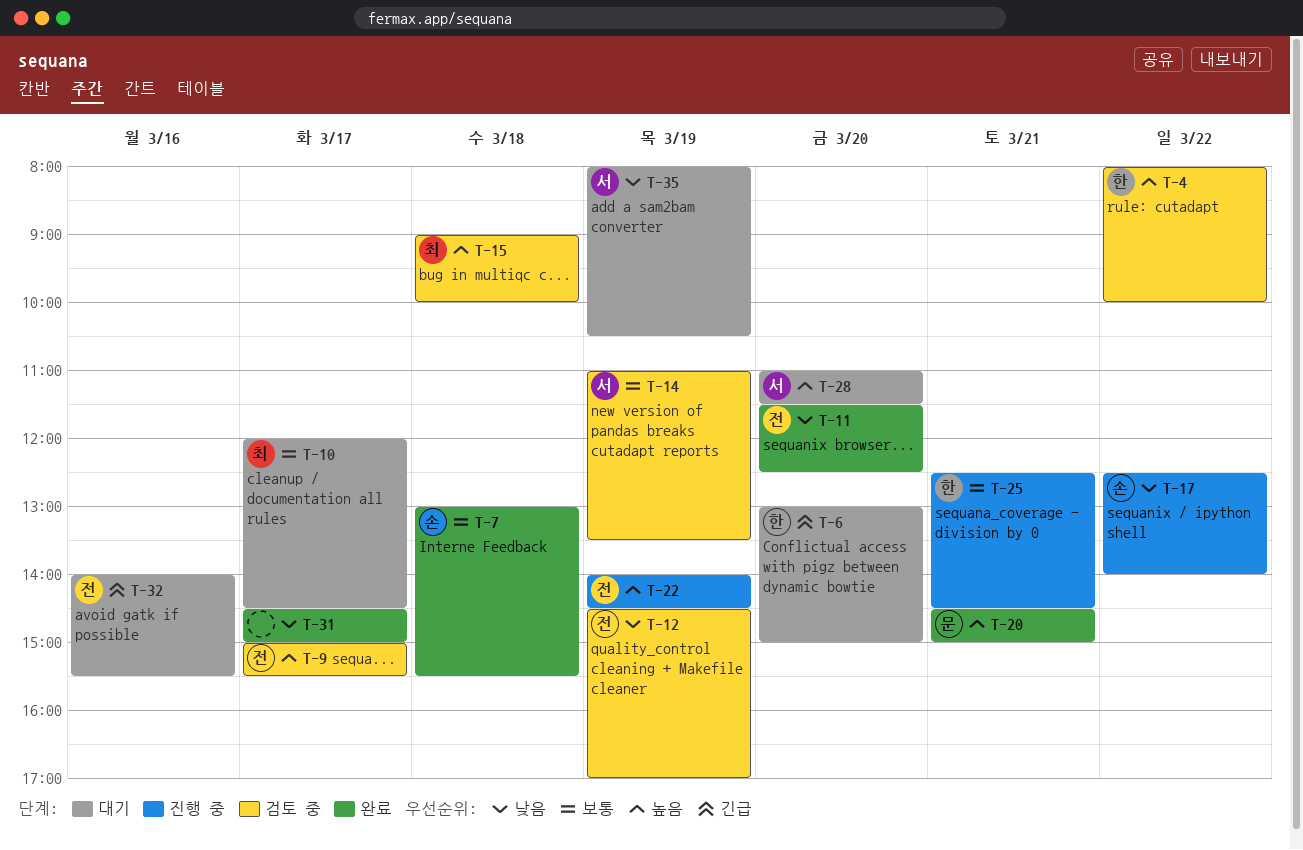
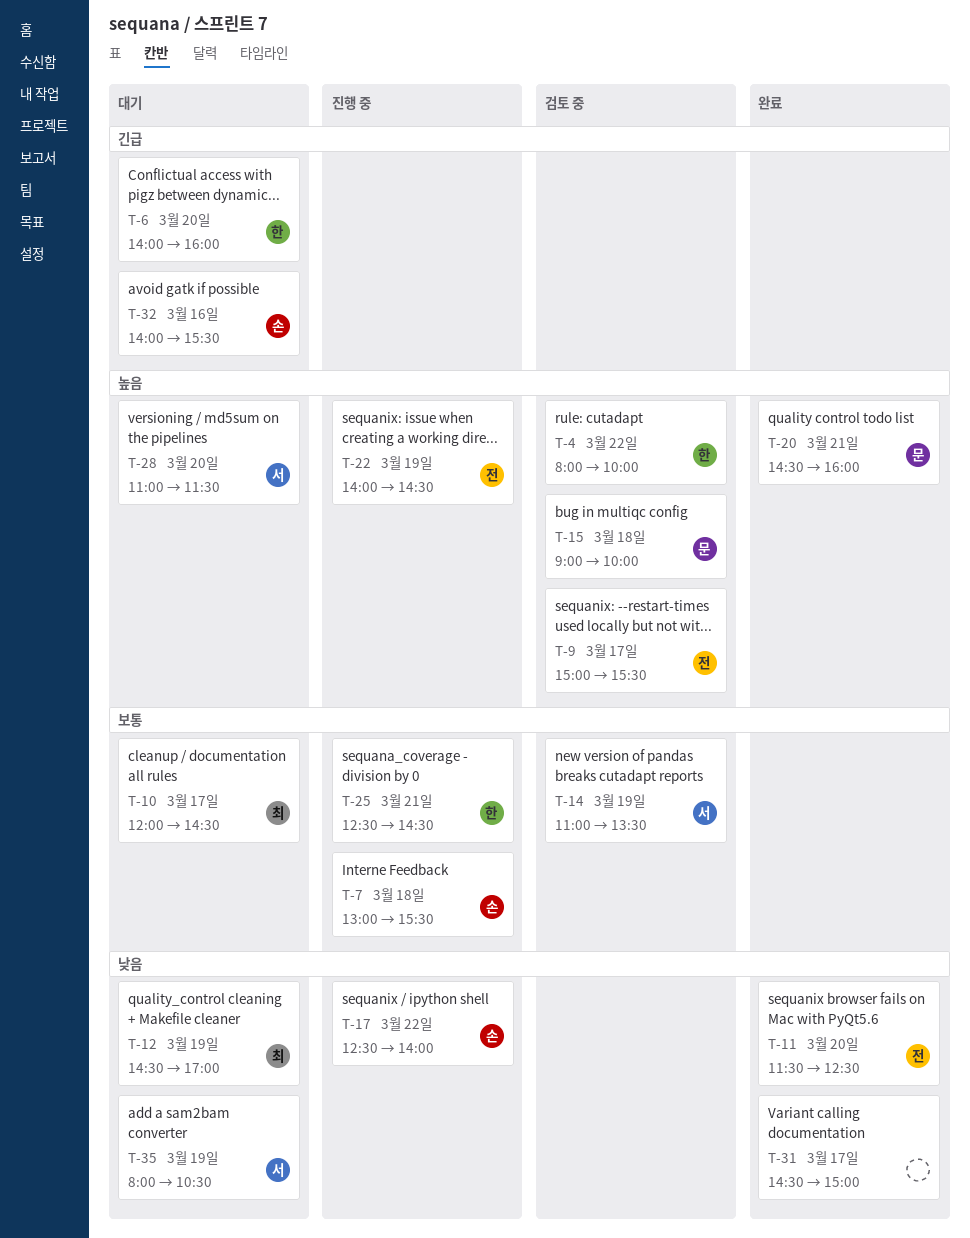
T-6, begins: 13:00 -> 14:00
T-6, ends: 15:00 -> 16:00
T-7, status: 완료 -> 진행 중
T-12, status: 검토 중 -> 대기
T-12, owner: 전 -> 최
T-15, owner: 최 -> 문
T-20, ends: 15:00 -> 16:00
T-32, owner: 전 -> 손

